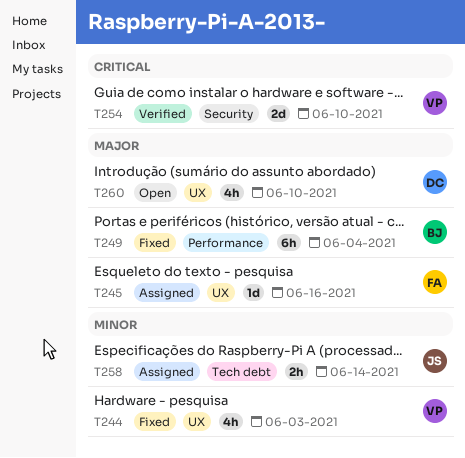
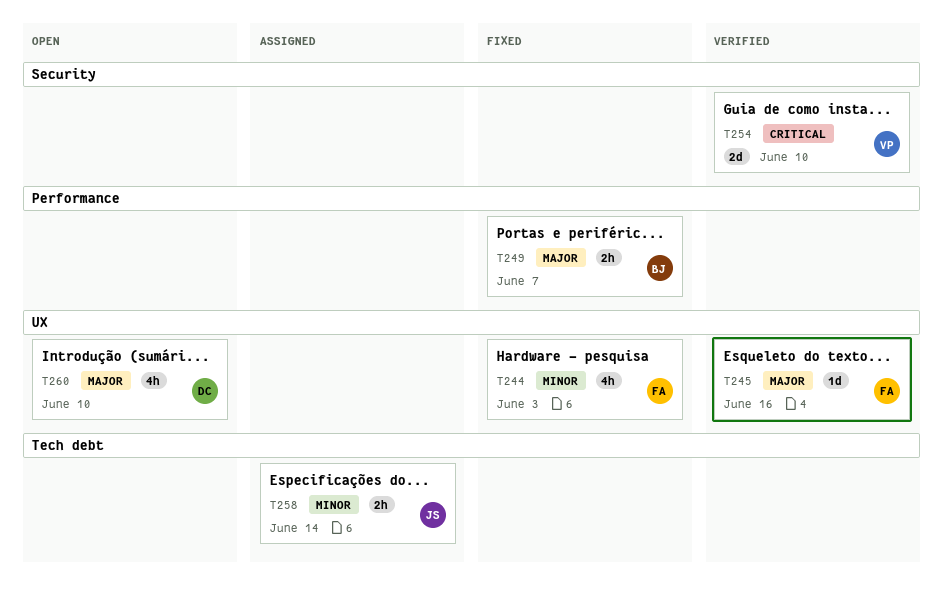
T244, owner: VP -> FA
T245, status: Assigned -> Verified
T249, estimate: 6h -> 2h
T249, due: Jun 4 -> Jun 7

